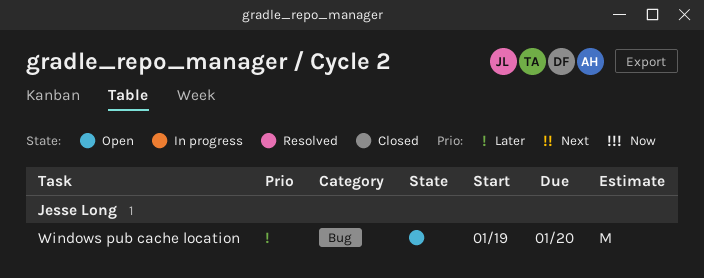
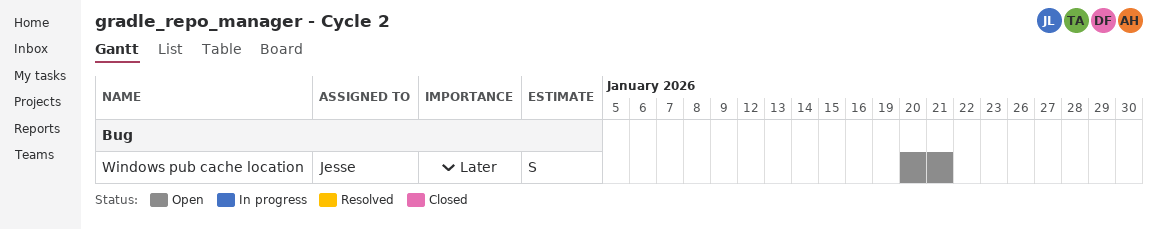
Windows pub cache location, estimate: M -> S
Windows pub cache location, start: Jan 19 -> Jan 20
Windows pub cache location, due: Jan 20 -> Jan 21

